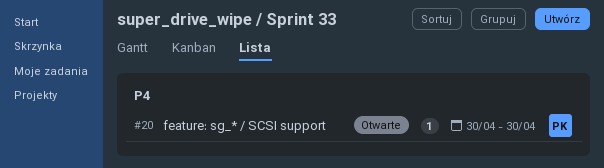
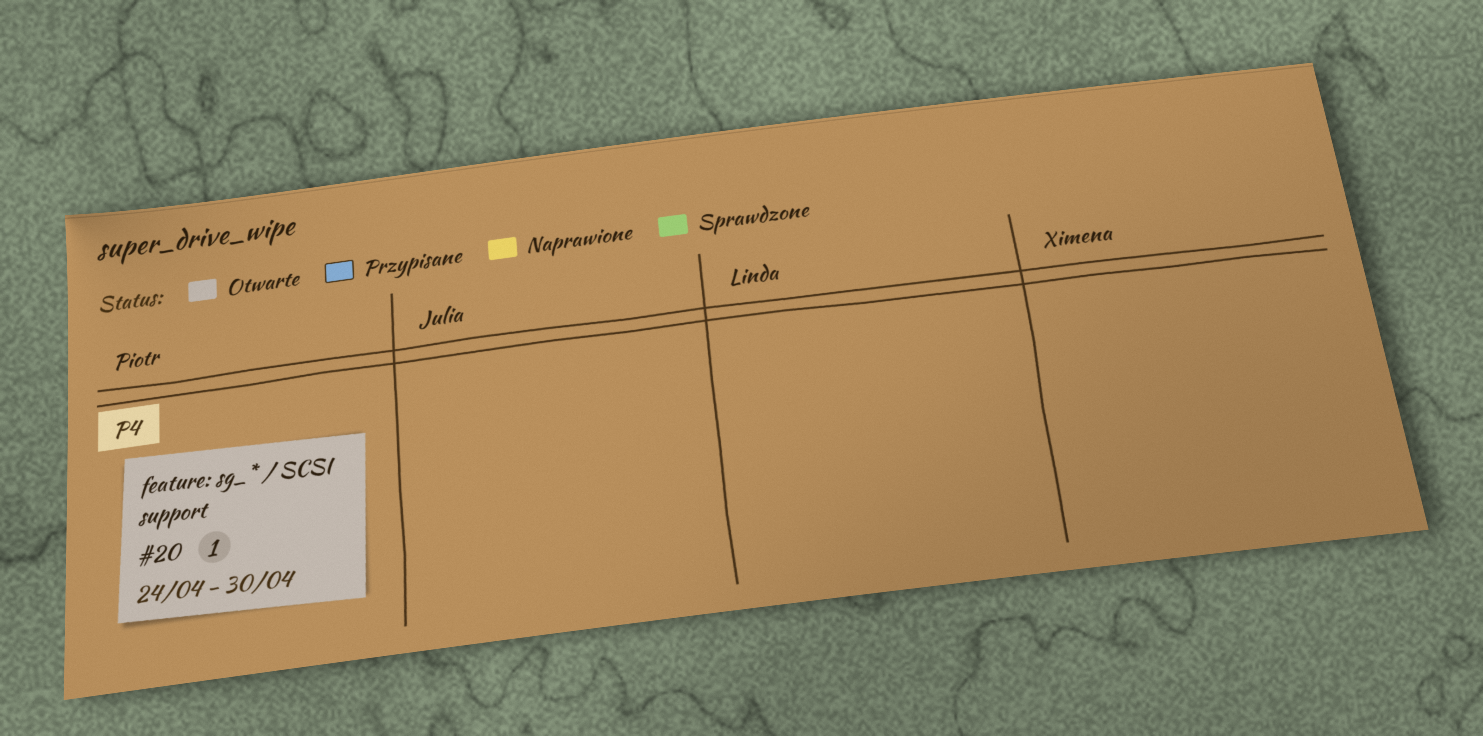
#20, start: Apr 30 -> Apr 24

